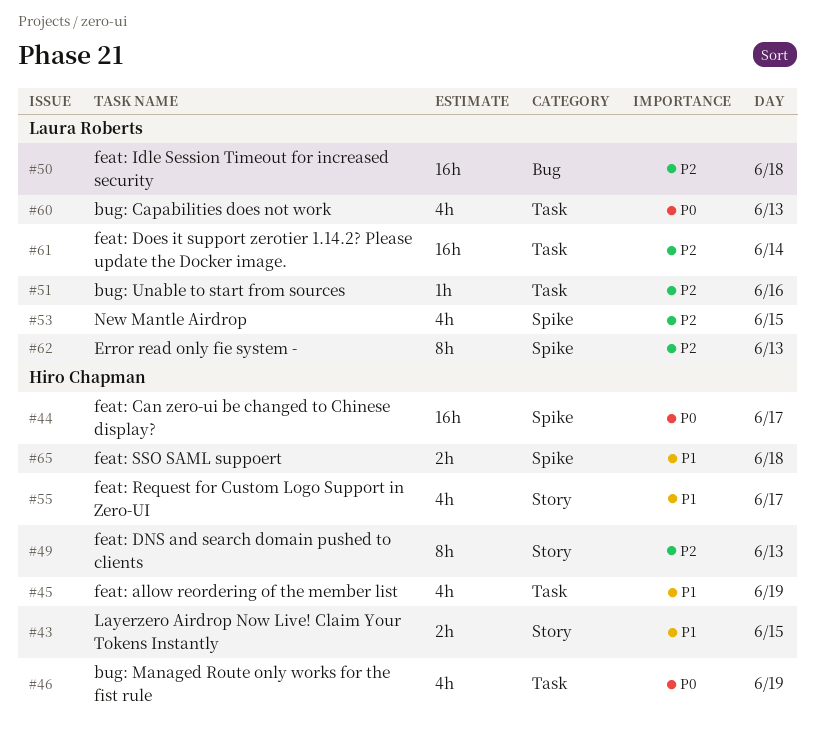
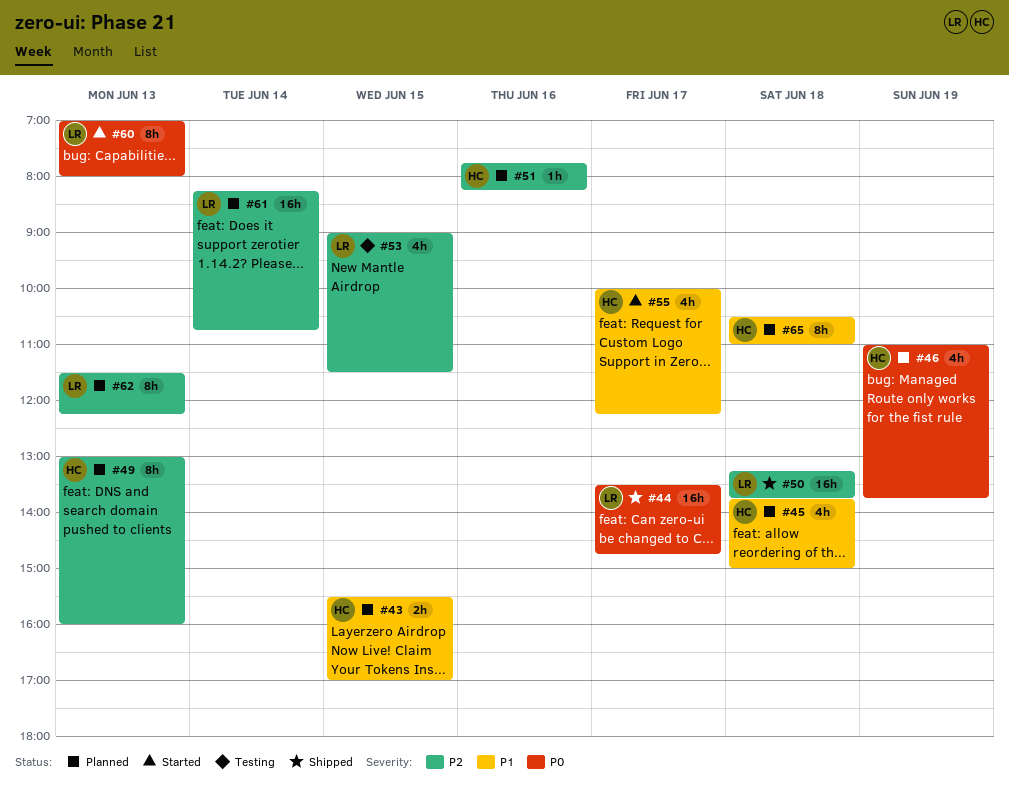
#44, owner: Hiro Chapman -> Laura Roberts
#45, day: Jun 19 -> Jun 18
#51, owner: Laura Roberts -> Hiro Chapman
#60, estimate: 4h -> 8h
#65, estimate: 2h -> 8h

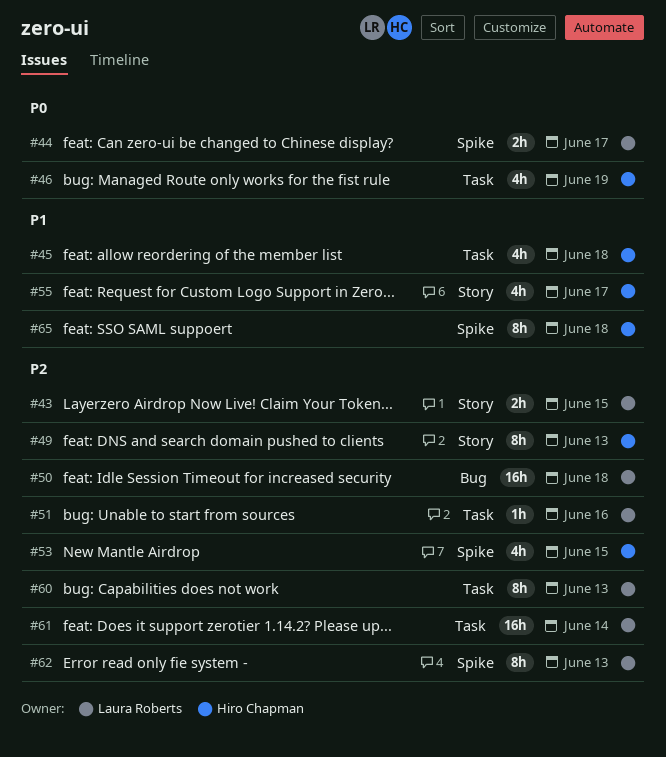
#43, owner: Hiro Chapman -> Laura Roberts
#43, priority: P1 -> P2
#44, estimate: 16h -> 2h
#51, owner: Hiro Chapman -> Laura Roberts
#53, owner: Laura Roberts -> Hiro Chapman
#60, priority: P0 -> P2

